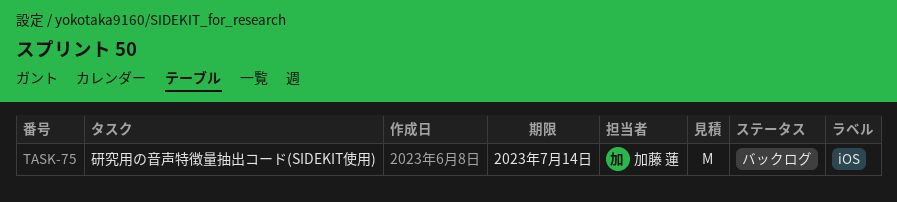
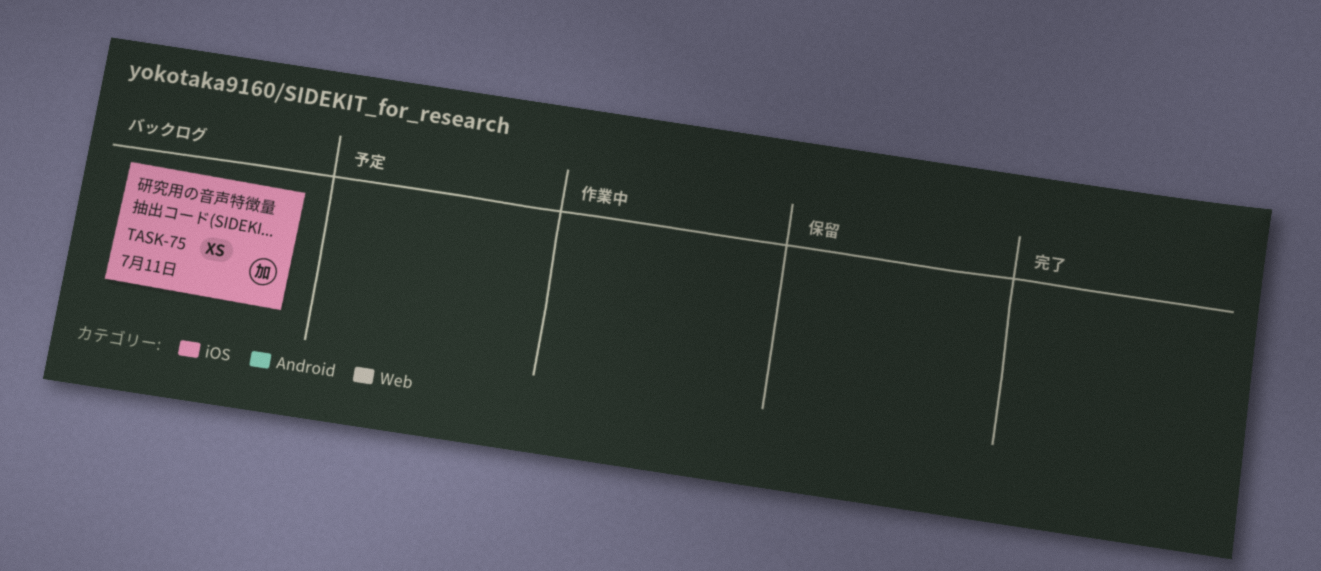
TASK-75, estimate: M -> XS
TASK-75, due: Jul 14 -> Jul 11

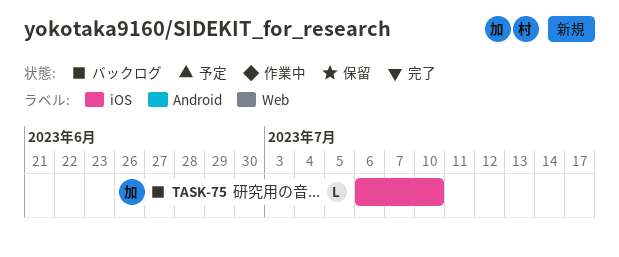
TASK-75, estimate: XS -> L
TASK-75, due: Jul 11 -> Jul 10

